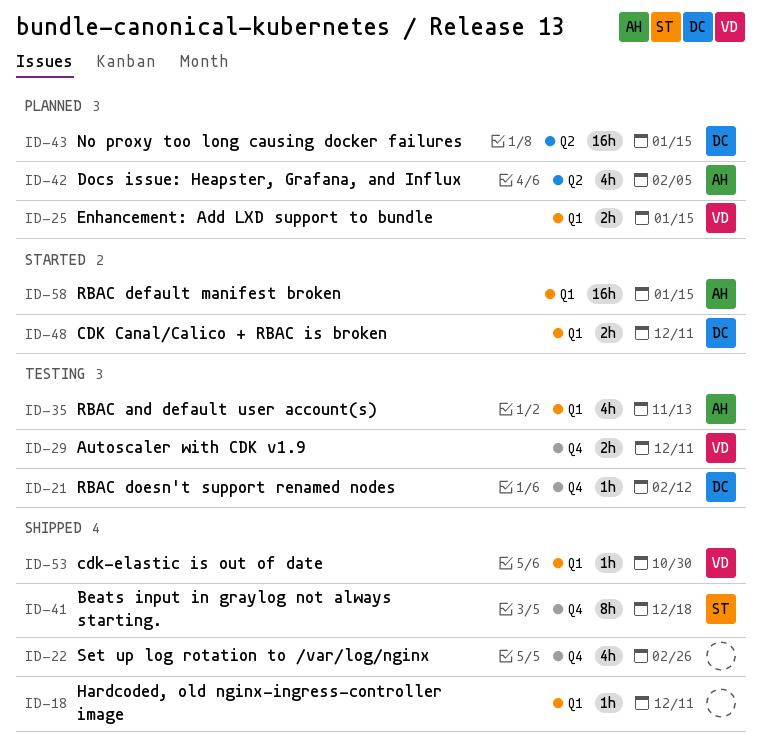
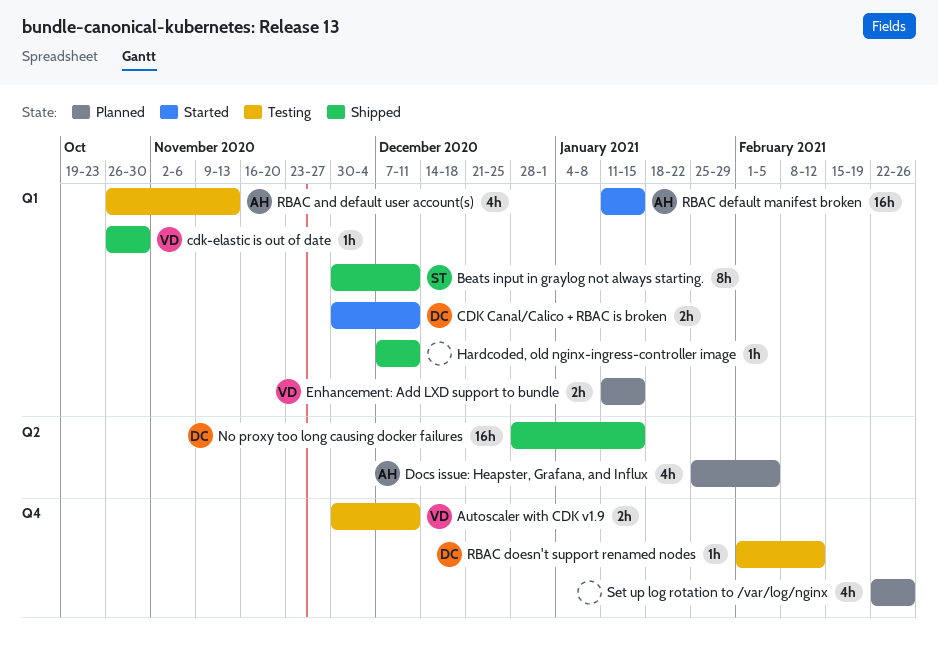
Beats input in graylog not always starting., label: Q4 -> Q1
Beats input in graylog not always starting., due: Dec 18 -> Dec 11
No proxy too long causing docker failures, status: Planned -> Shipped
Set up log rotation to /var/log/nginx, status: Shipped -> Planned

